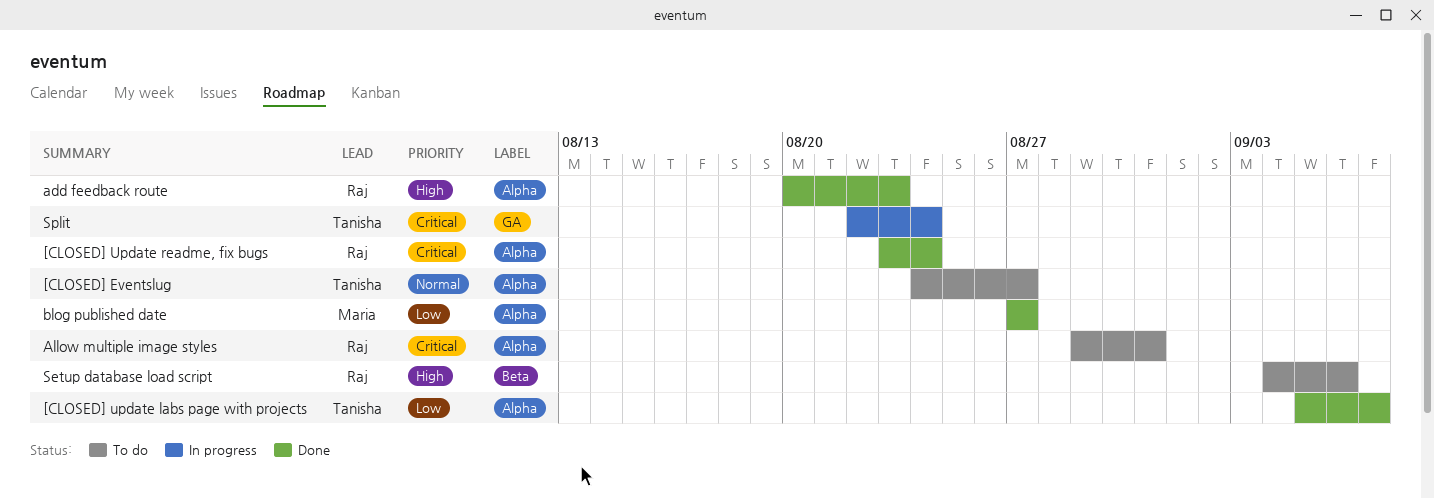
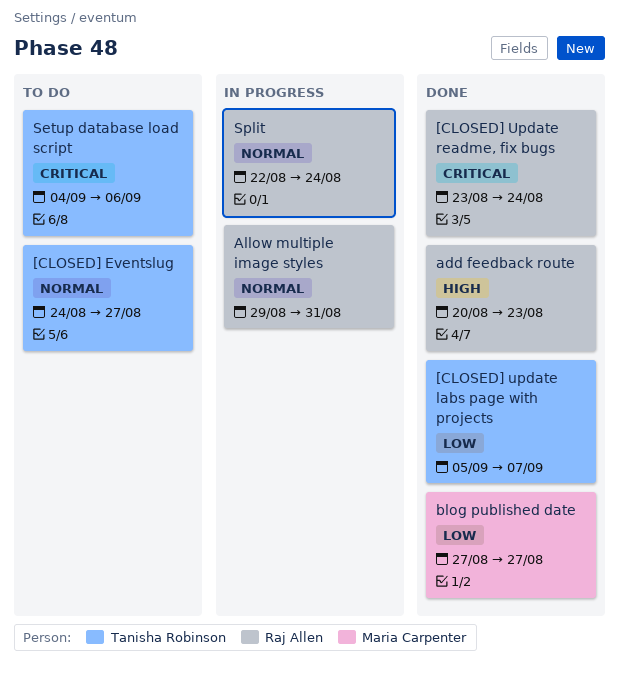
Allow multiple image styles, status: To do -> In progress
Allow multiple image styles, priority: Critical -> Normal
Setup database load script, owner: Raj Allen -> Tanisha Robinson
Setup database load script, priority: High -> Critical
Split, owner: Tanisha Robinson -> Raj Allen
Split, priority: Critical -> Normal

